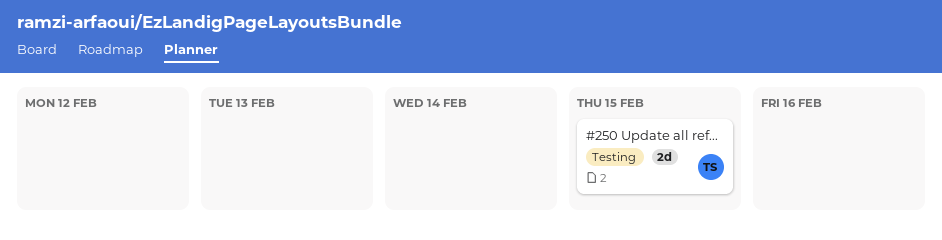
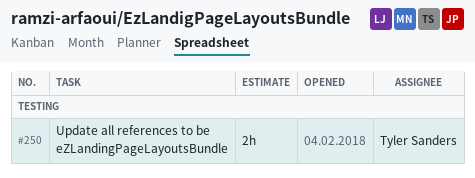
#250, estimate: 2d -> 2h

